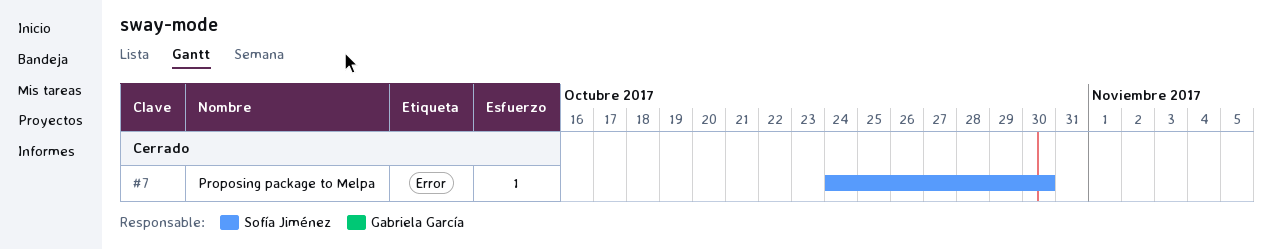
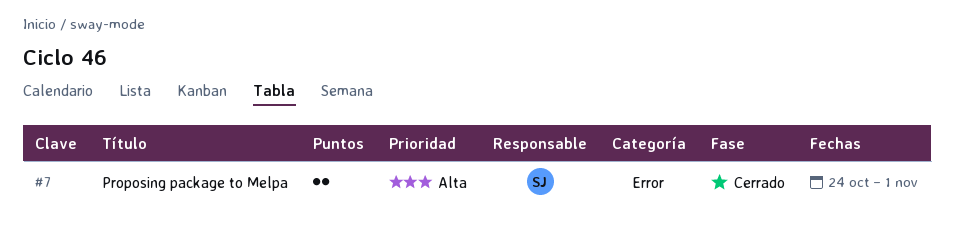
#7, estimate: 1 -> 2
#7, due: Oct 30 -> Nov 1

